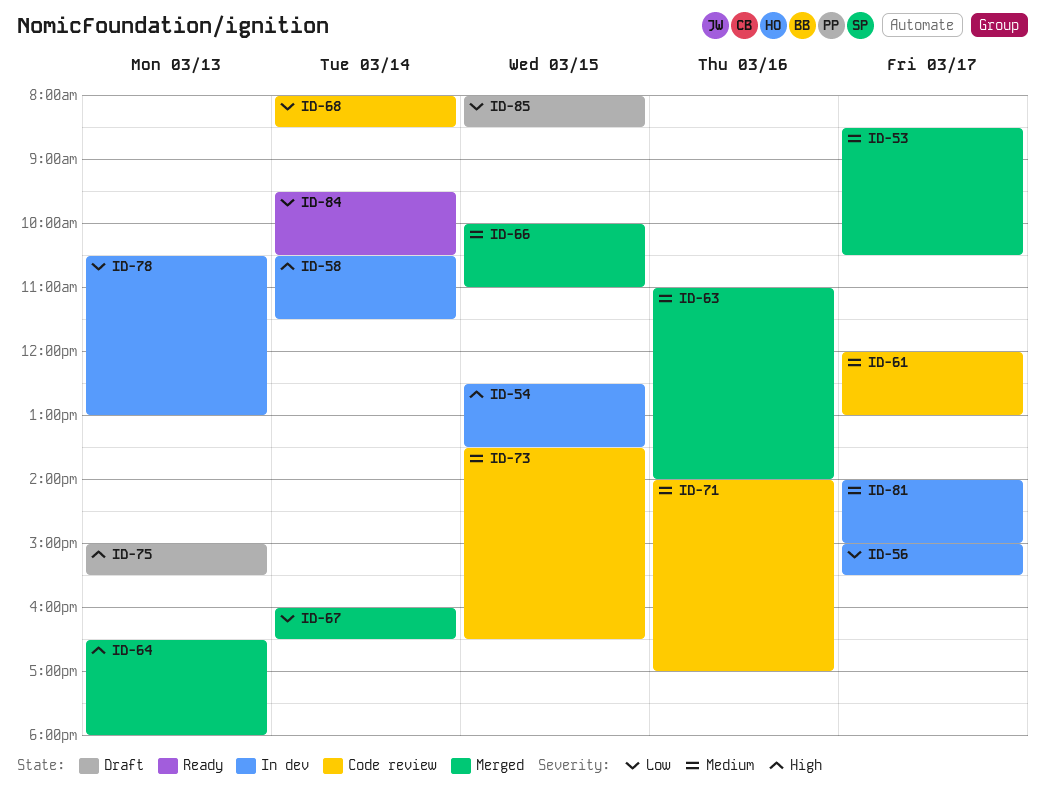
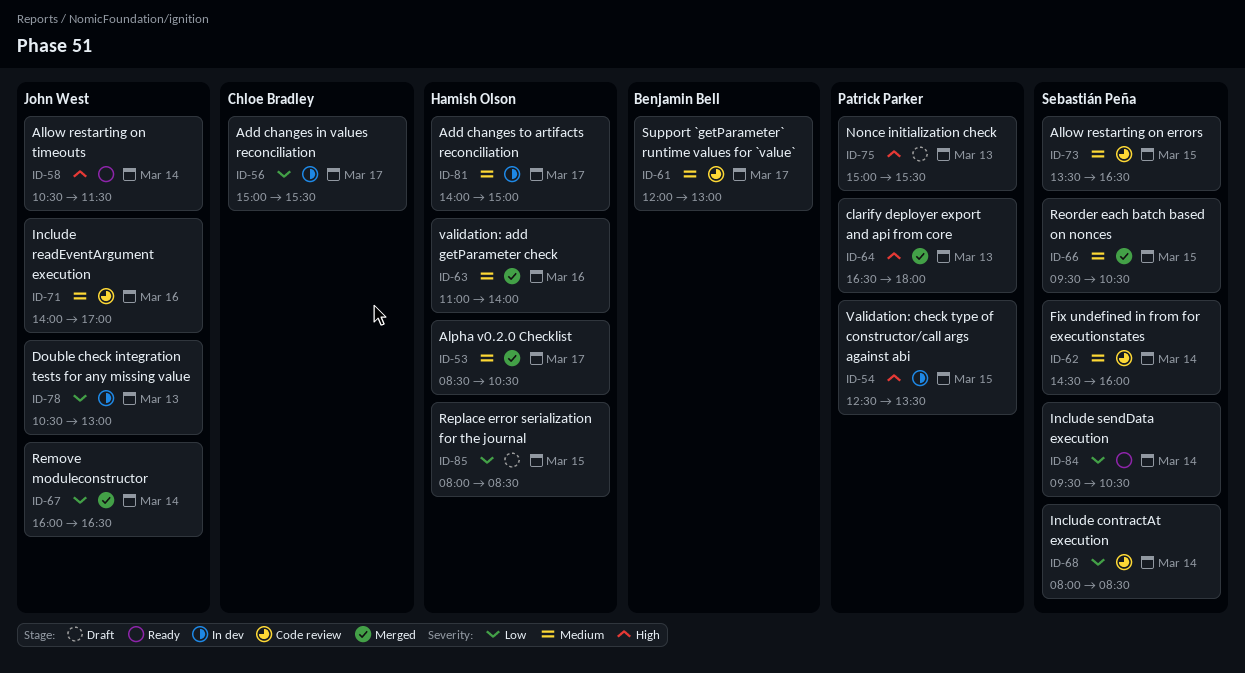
ID-58, status: In dev -> Ready
ID-62: none -> present
ID-66, begins: 10:00 -> 09:30
ID-66, ends: 11:00 -> 10:30

